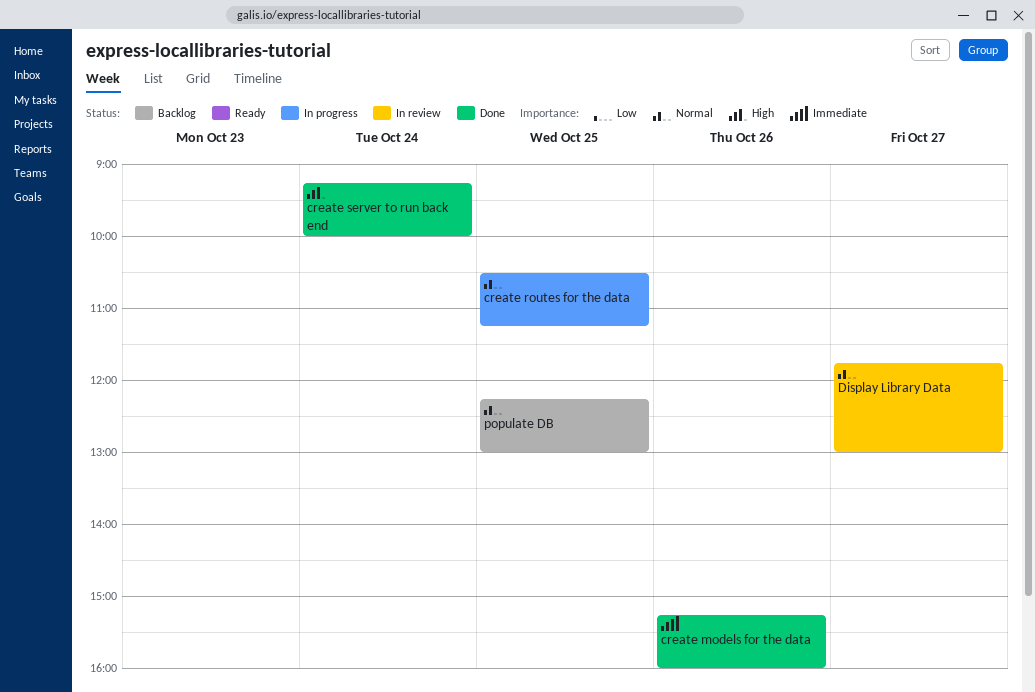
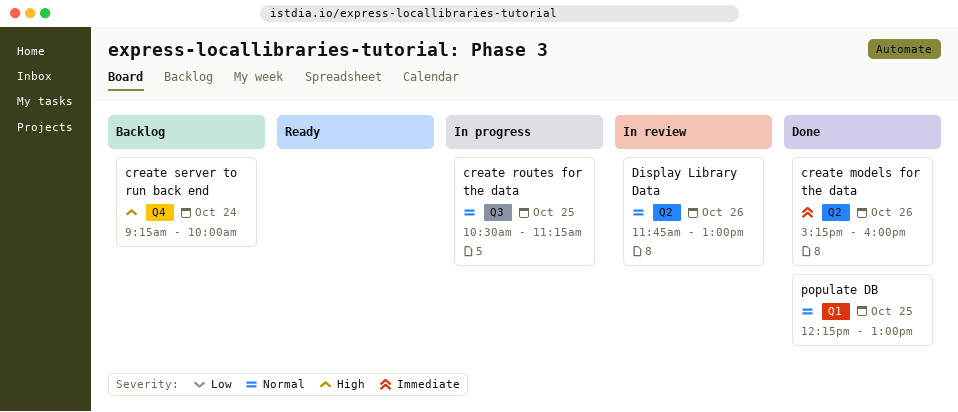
create server to run back end, status: Done -> Backlog
Display Library Data, day: Oct 27 -> Oct 26
populate DB, status: Backlog -> Done

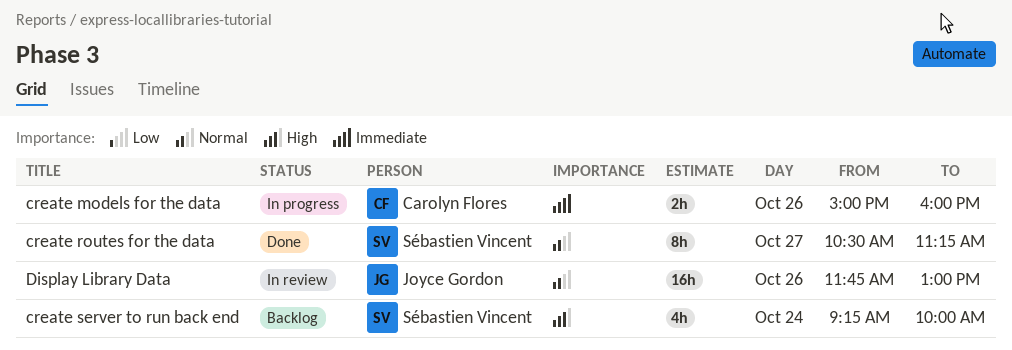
create models for the data, status: Done -> In progress
create models for the data, begins: 15:15 -> 15:00
create routes for the data, status: In progress -> Done
create routes for the data, day: Oct 25 -> Oct 27
populate DB: present -> none

